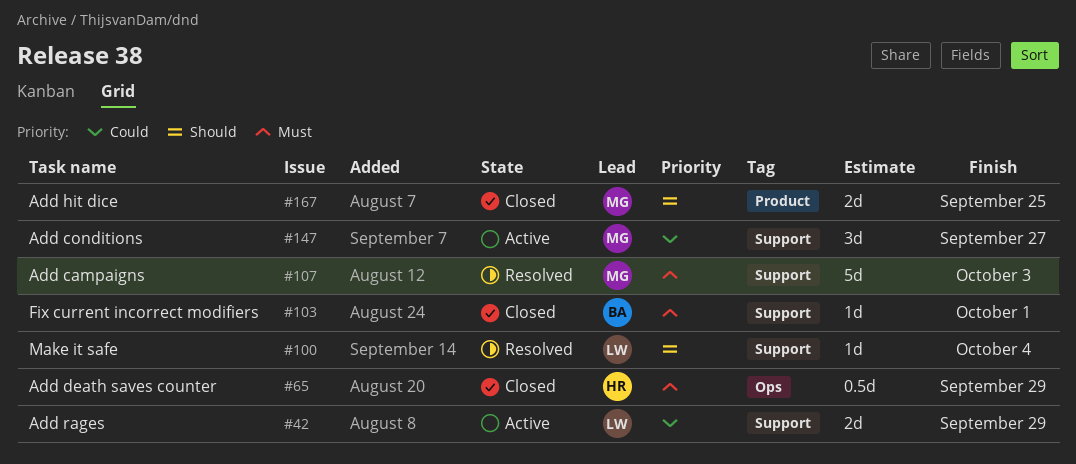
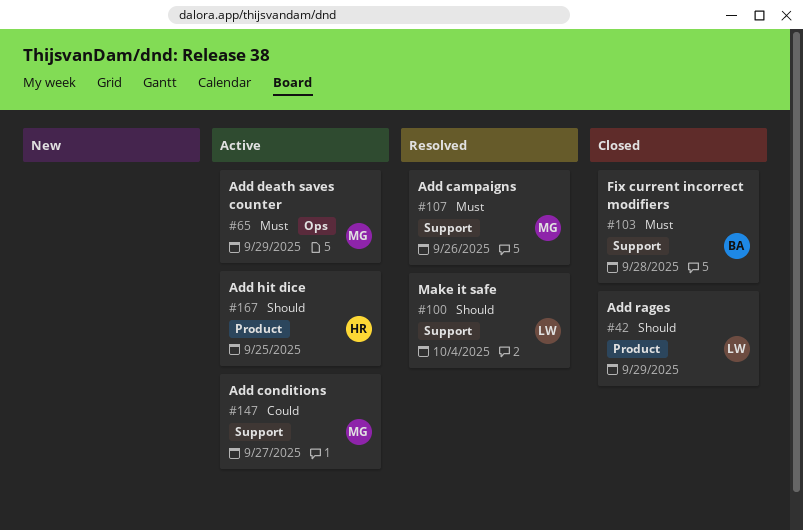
#42, status: Active -> Closed
#42, priority: Could -> Should
#42, label: Support -> Product
#65, status: Closed -> Active
#65, owner: HR -> MG
#103, due: Oct 1 -> Sep 28
#107, due: Oct 3 -> Sep 26
#167, status: Closed -> Active
#167, owner: MG -> HR

